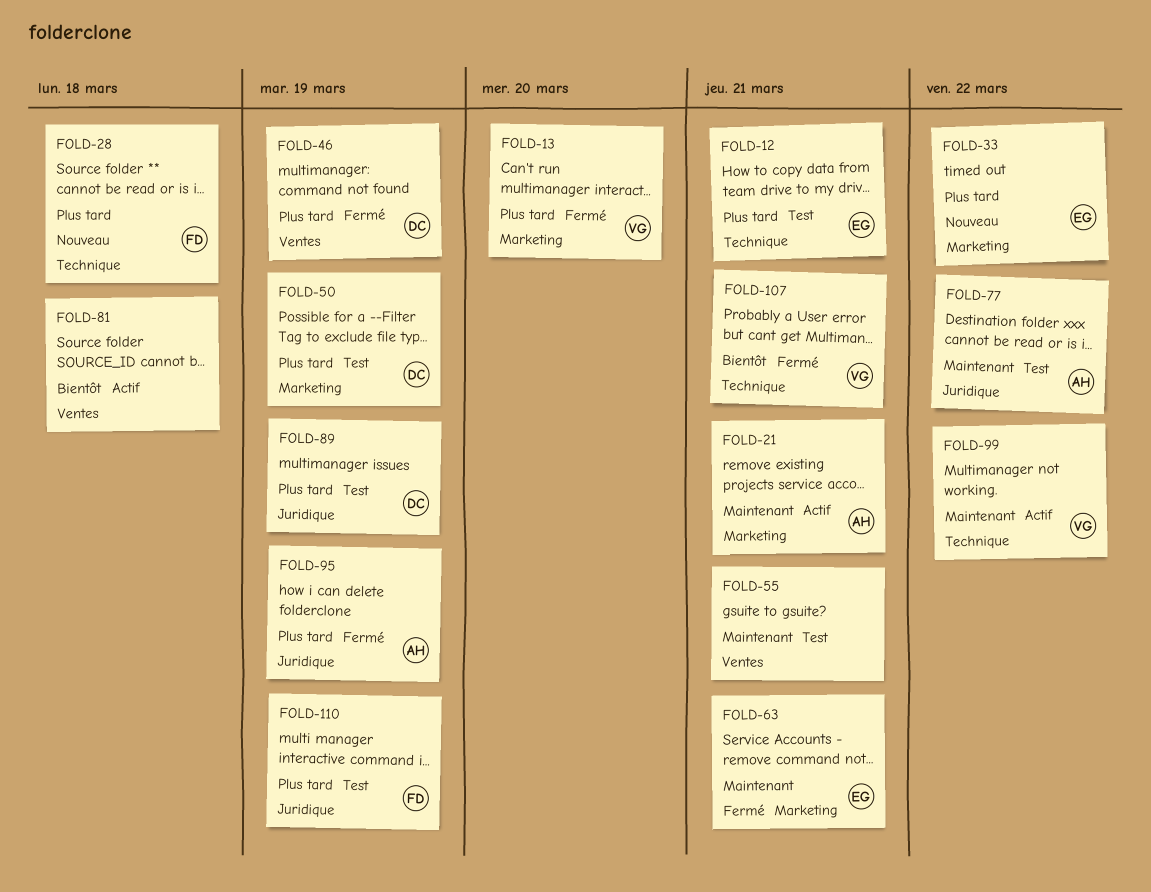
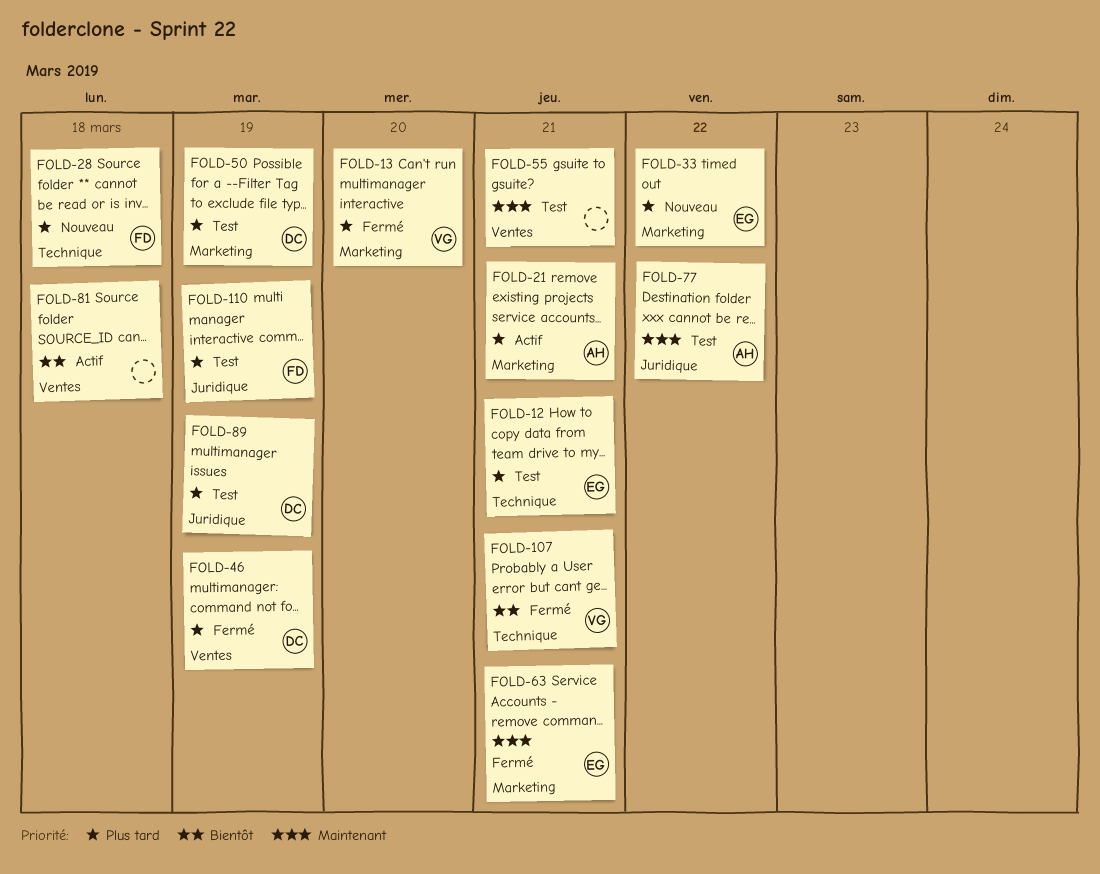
FOLD-21, priority: Maintenant -> Plus tard
FOLD-95: present -> none
FOLD-99: present -> none

